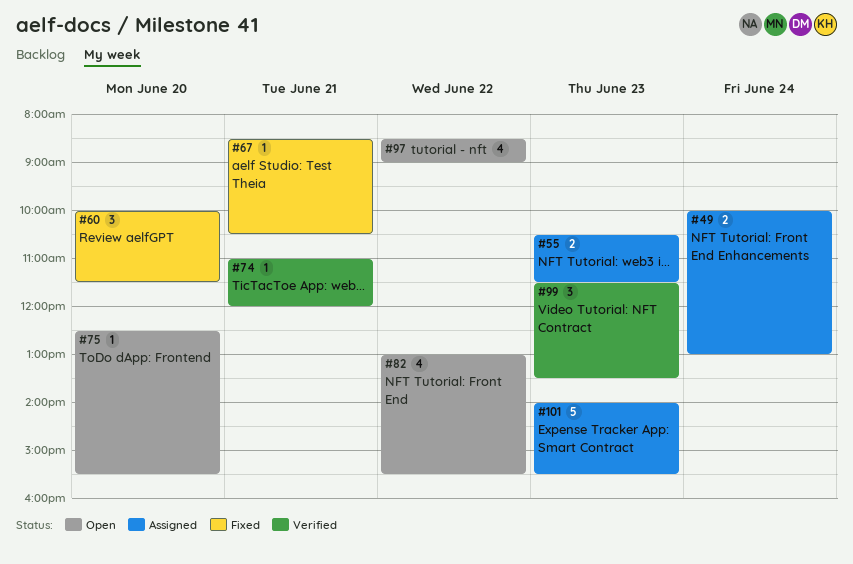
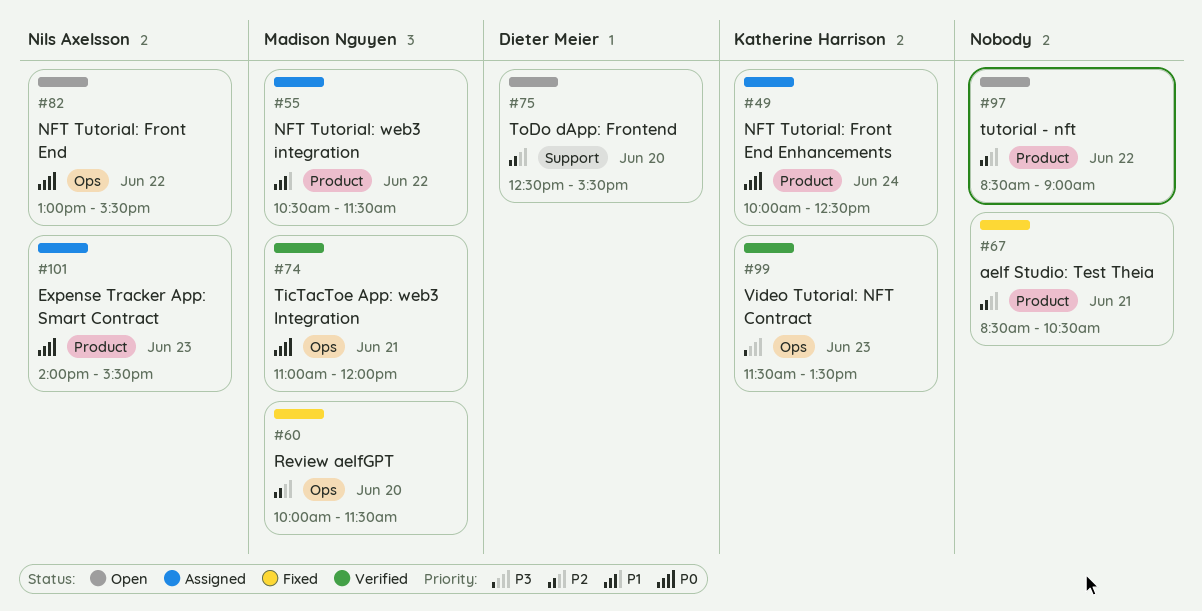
#49, ends: 13:00 -> 12:30
#55, day: Jun 23 -> Jun 22

